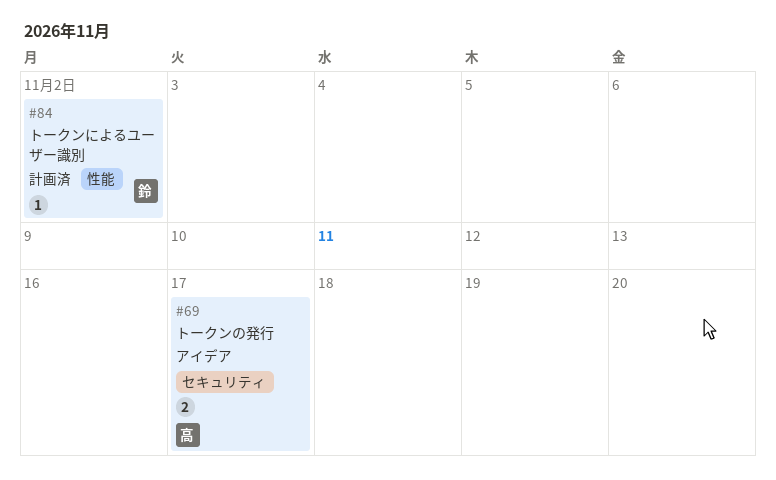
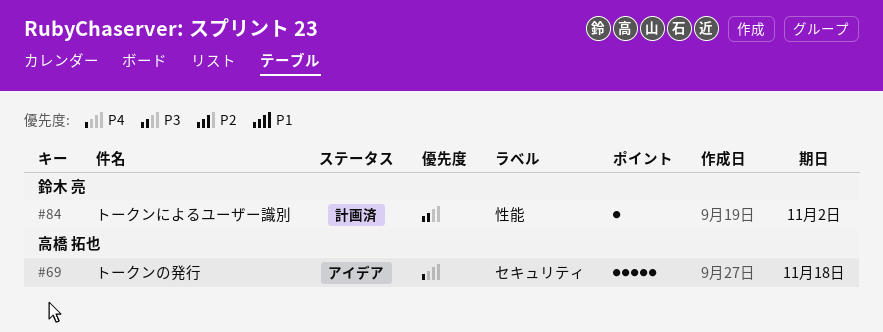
#69, estimate: 2 -> 5
#69, due: Nov 17 -> Nov 18

